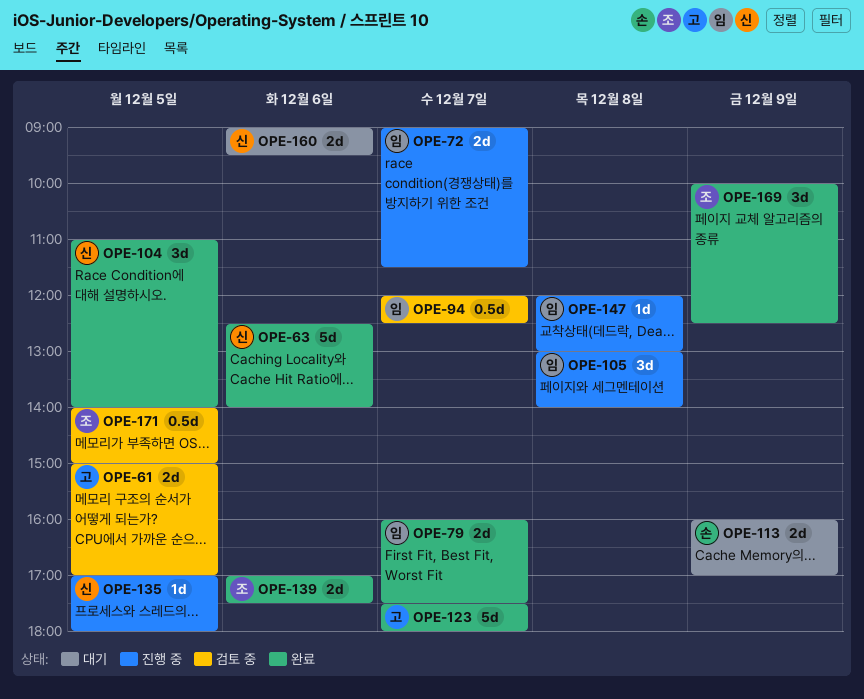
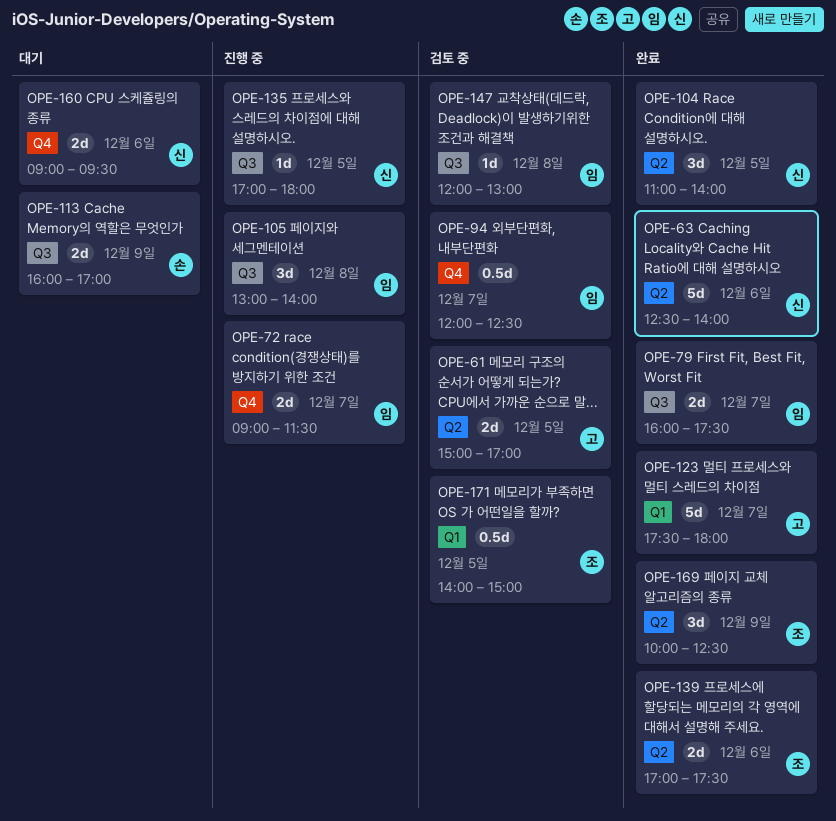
OPE-147, status: 진행 중 -> 검토 중

